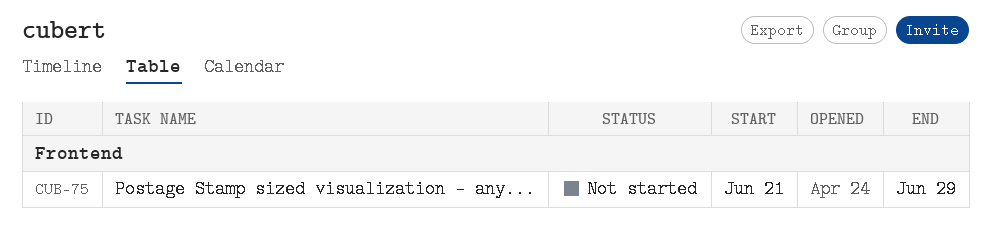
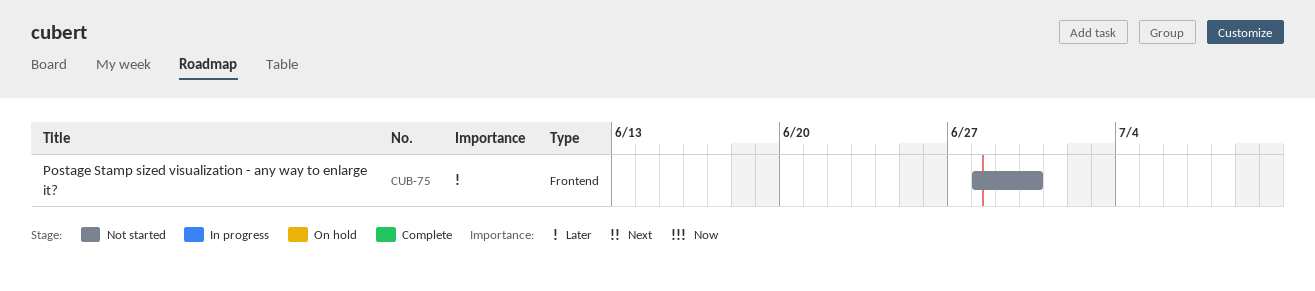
CUB-75, start: Jun 21 -> Jun 28
CUB-75, due: Jun 29 -> Jun 30

